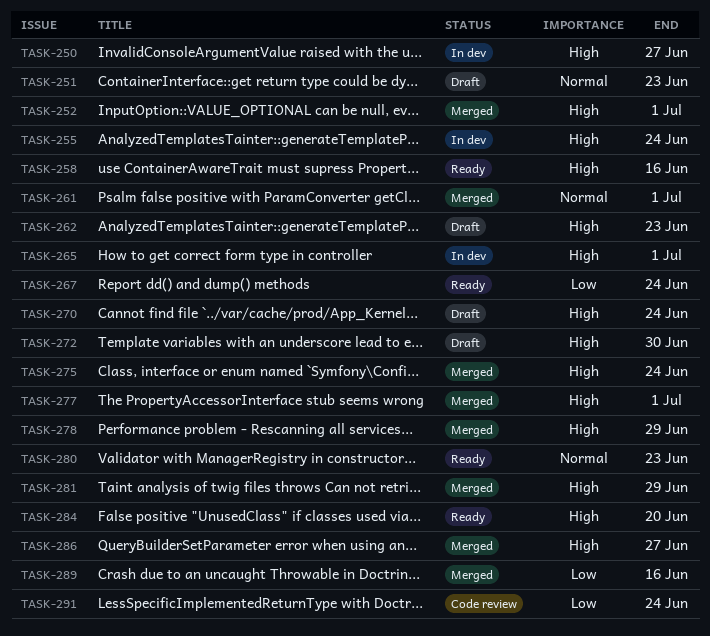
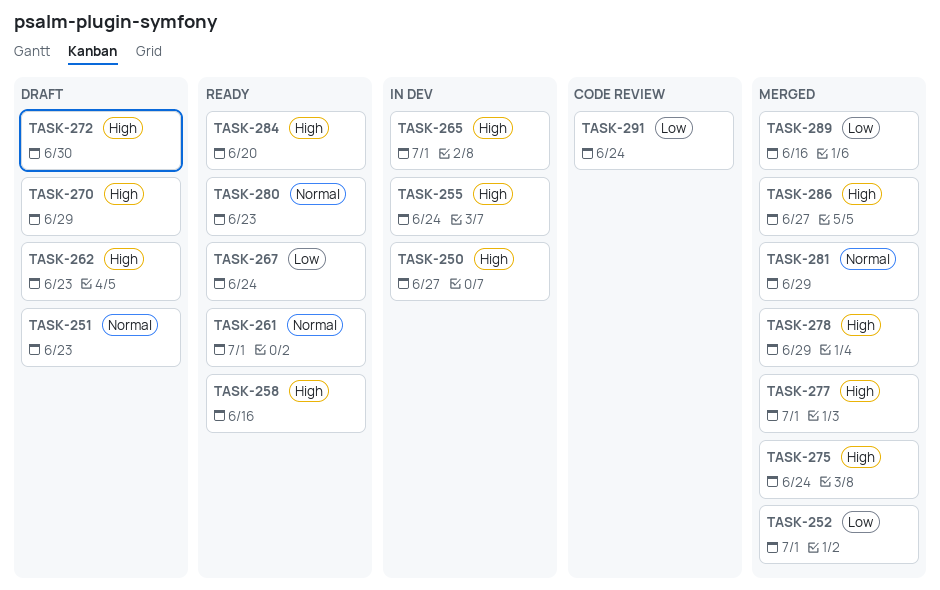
TASK-252, priority: High -> Low
TASK-261, status: Merged -> Ready
TASK-270, due: Jun 24 -> Jun 29
TASK-281, priority: High -> Normal

